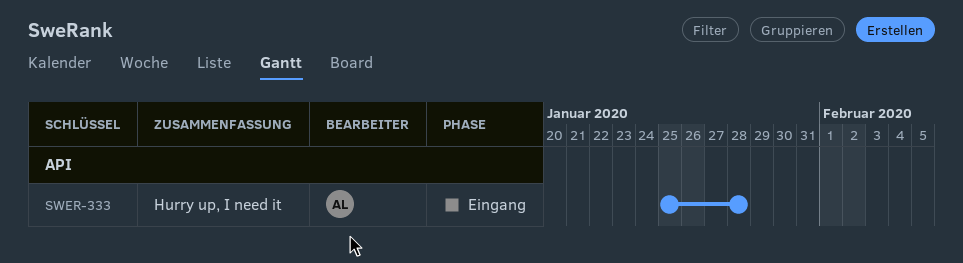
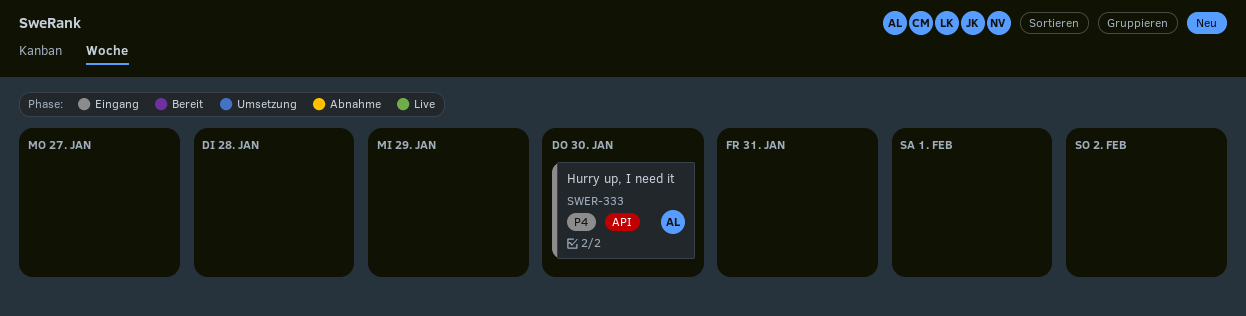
SWER-333, due: Jan 28 -> Jan 30

